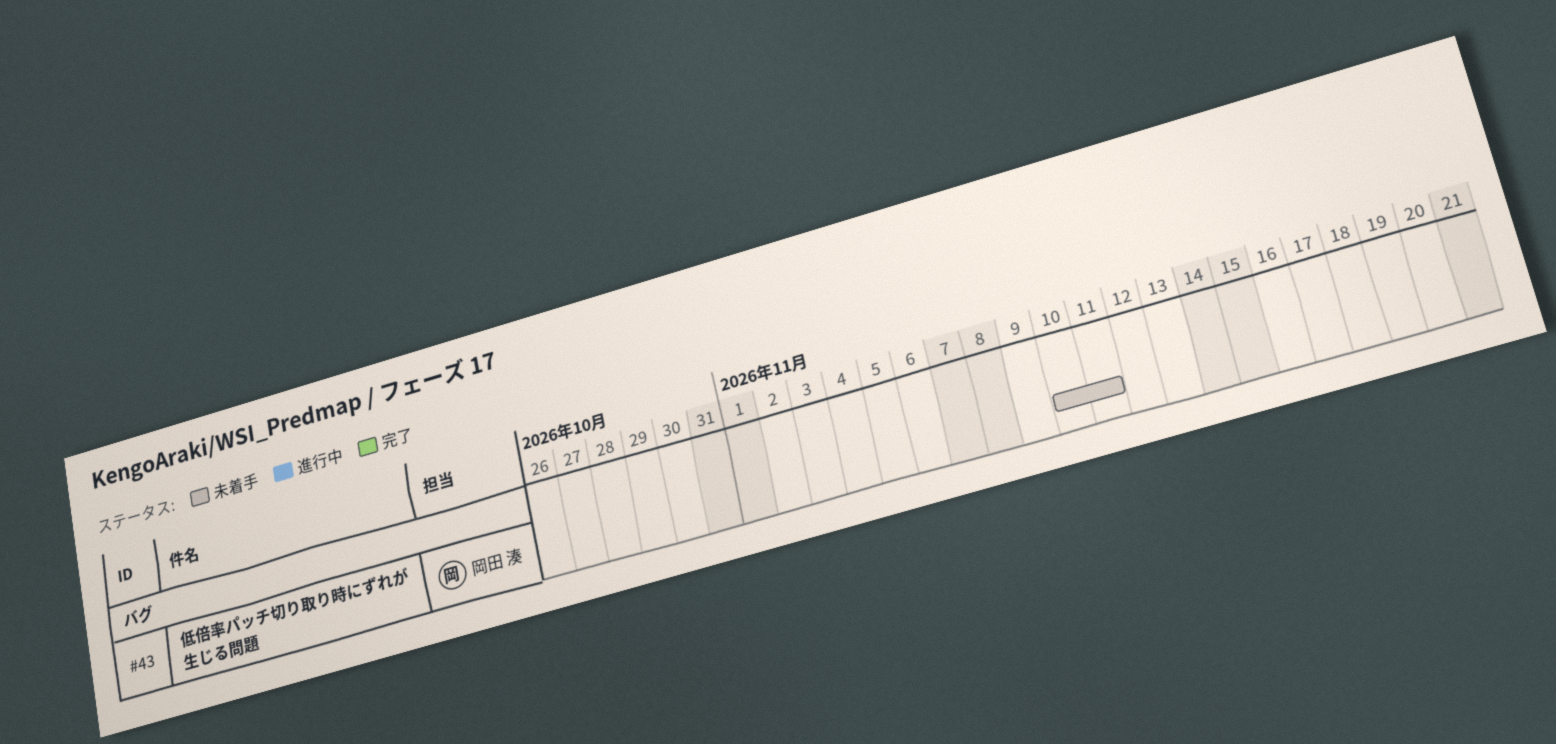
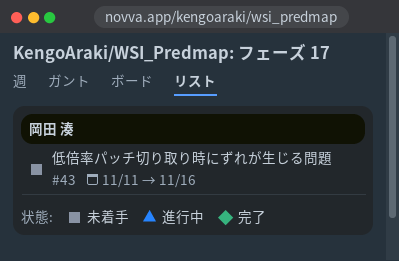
#43, start: Nov 10 -> Nov 11
#43, due: Nov 11 -> Nov 16

